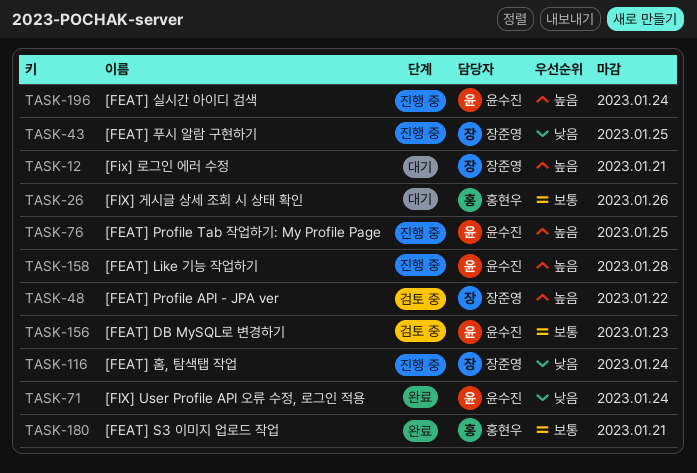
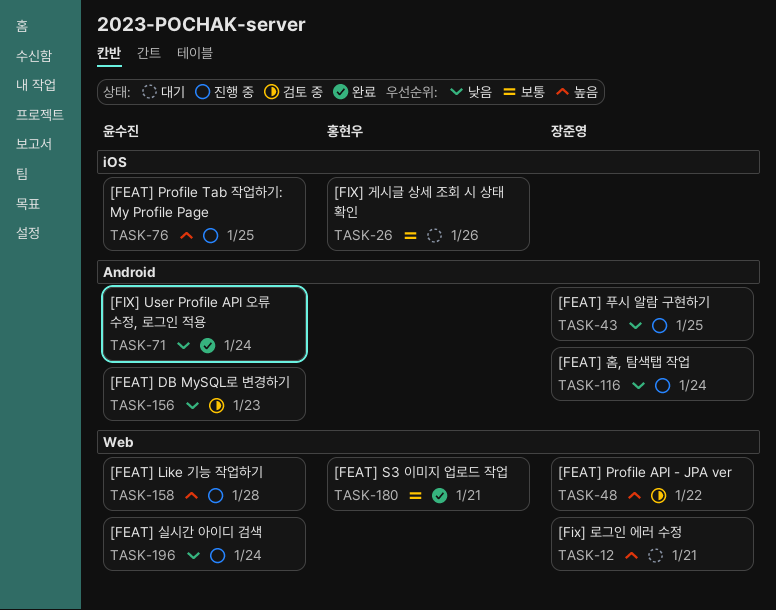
TASK-156, priority: 보통 -> 낮음
TASK-196, priority: 높음 -> 낮음

